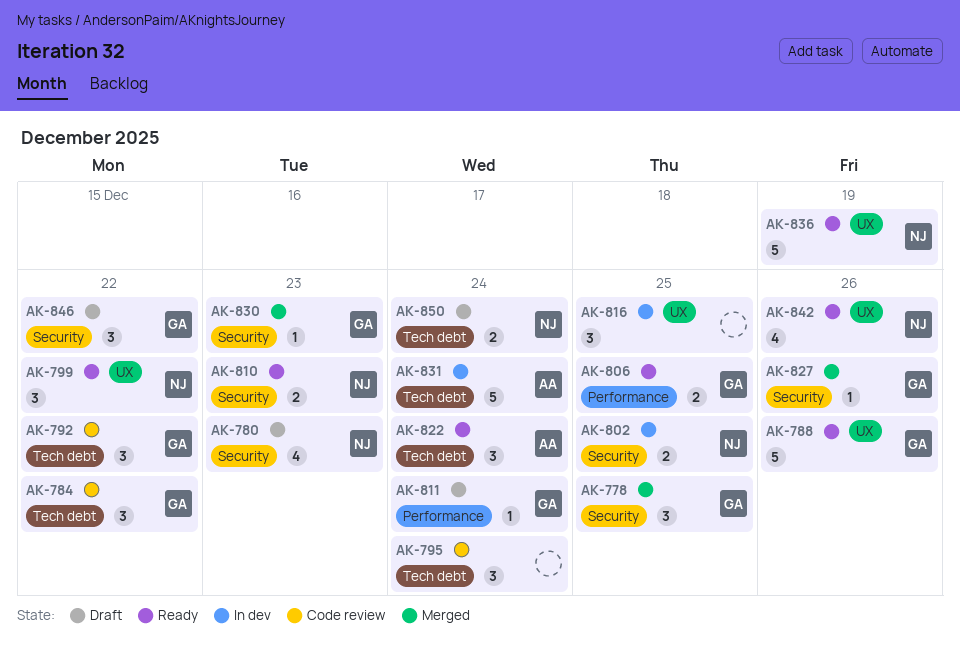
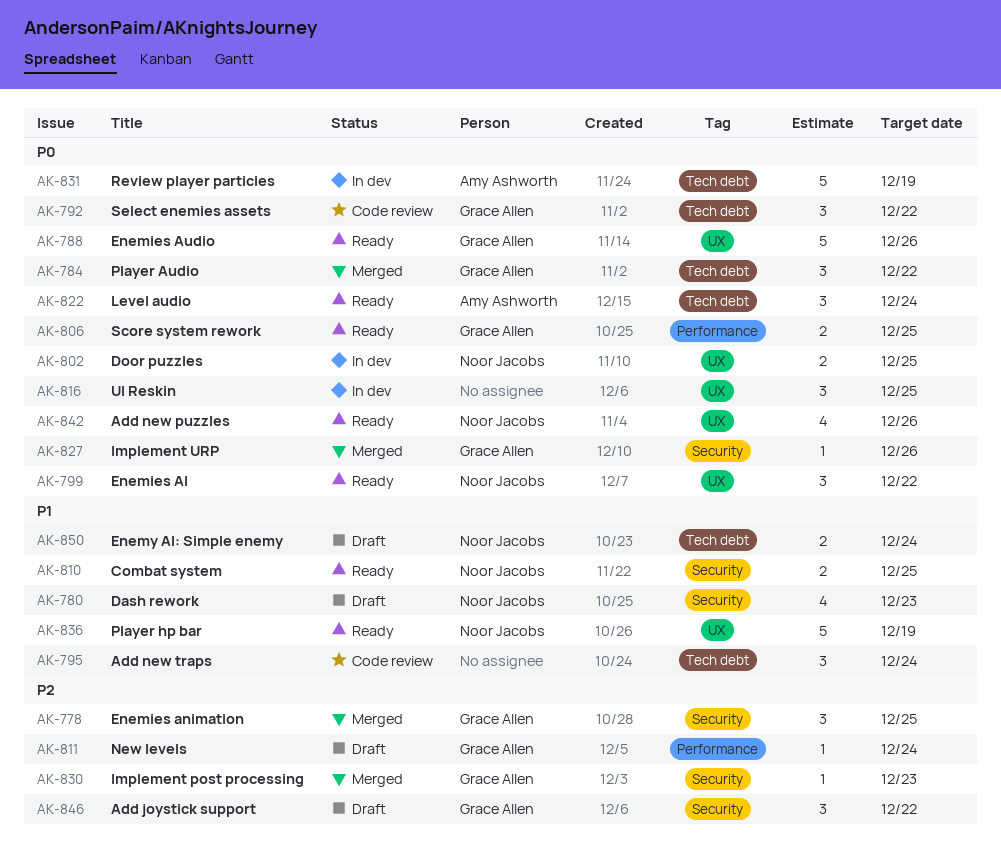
AK-784, status: Code review -> Merged
AK-802, label: Security -> UX
AK-810, due: Dec 23 -> Dec 25
AK-831, due: Dec 24 -> Dec 19

